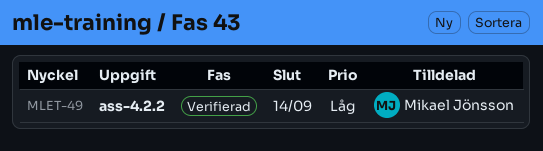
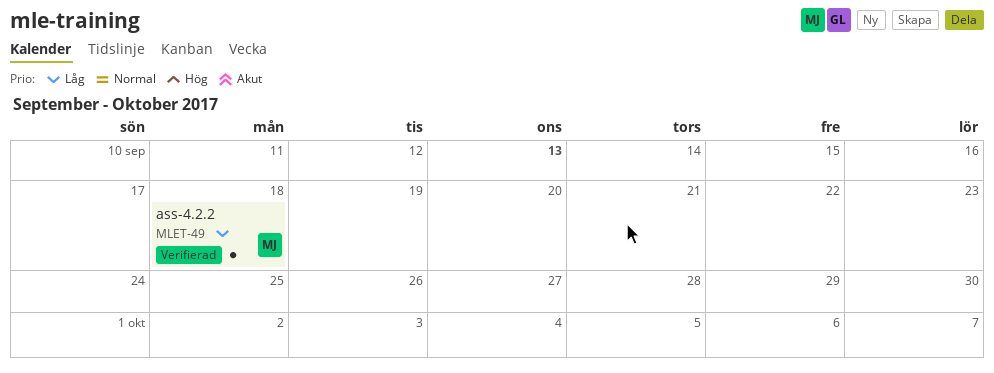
MLET-49, due: Sep 14 -> Sep 18

